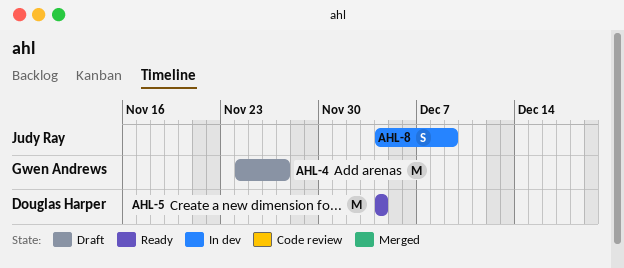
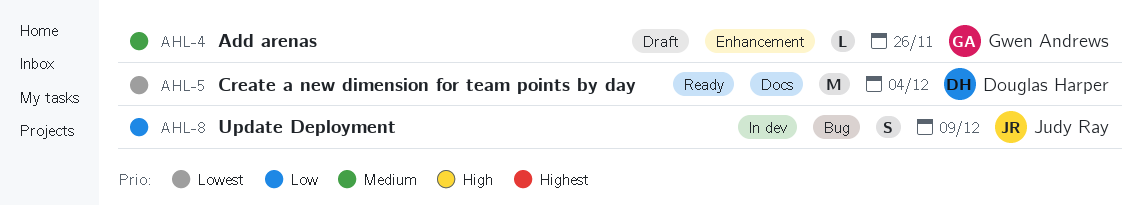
AHL-4, estimate: M -> L
AHL-4, due: Nov 27 -> Nov 26

